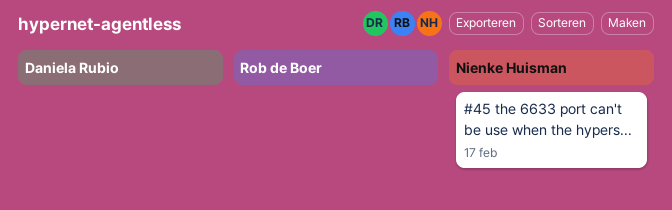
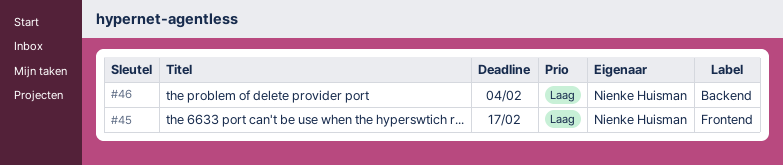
#46: none -> present

